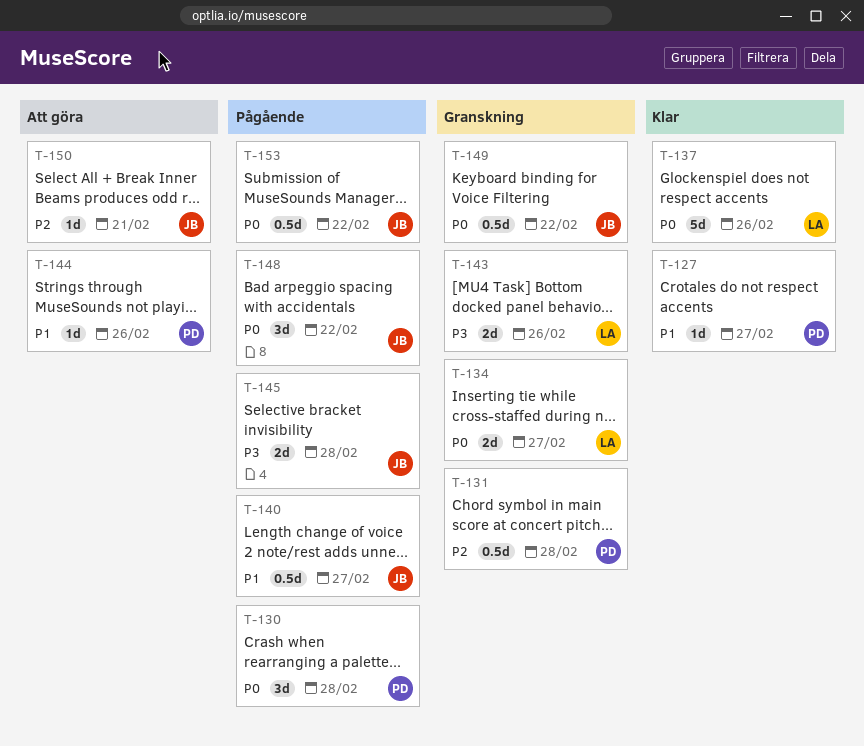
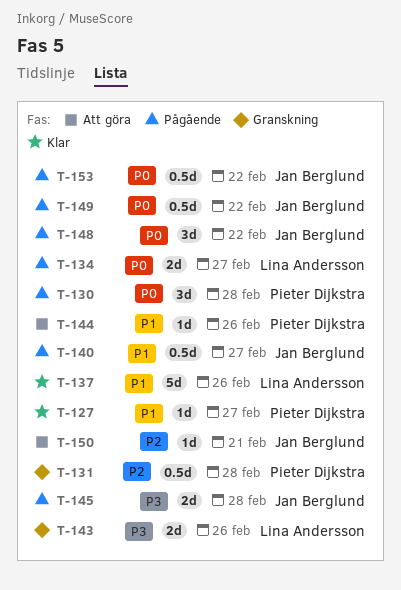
T-134, status: Granskning -> Pågående
T-137, priority: P0 -> P1
T-149, status: Granskning -> Pågående

